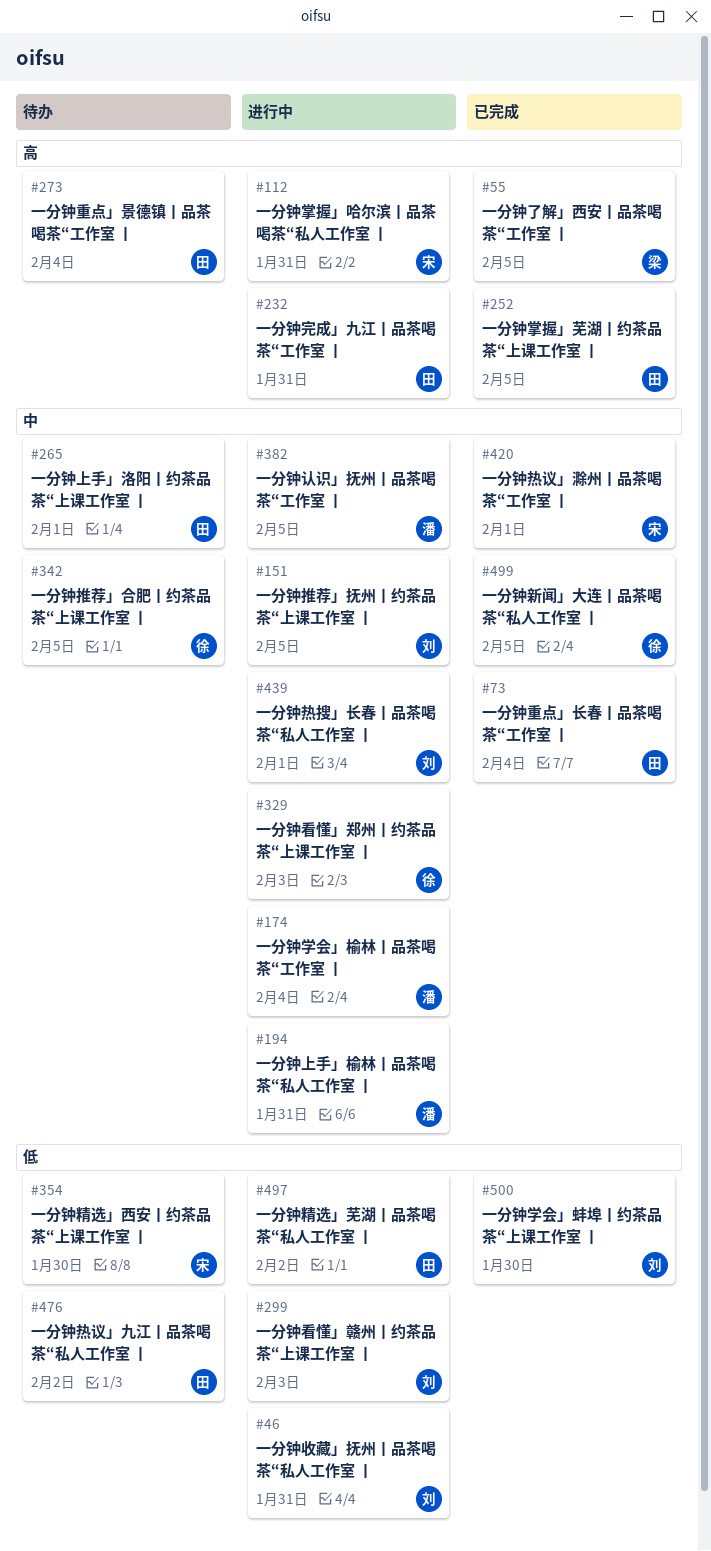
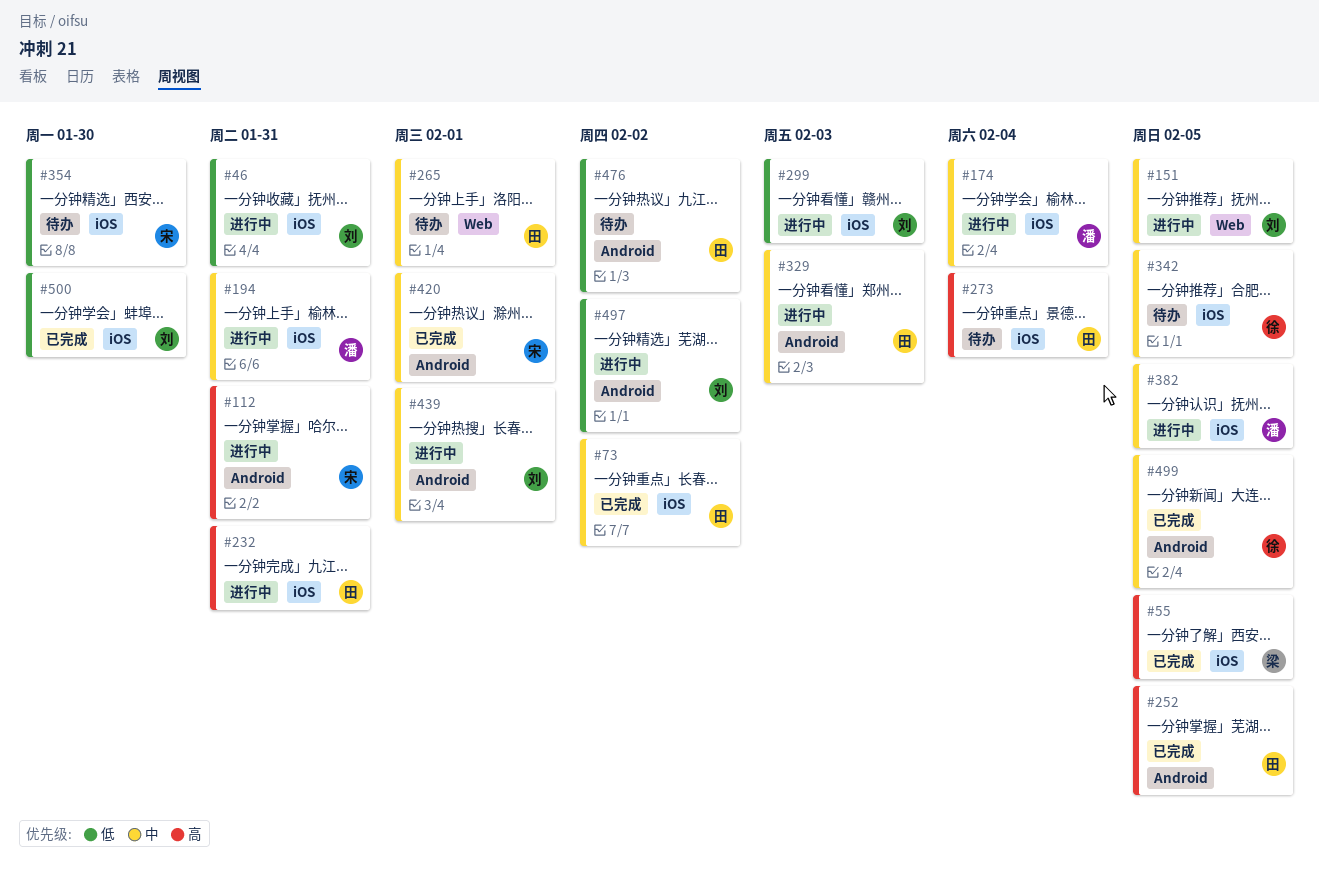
#73, due: Feb 4 -> Feb 2
#329, owner: 徐 -> 田
#497, owner: 田 -> 刘

